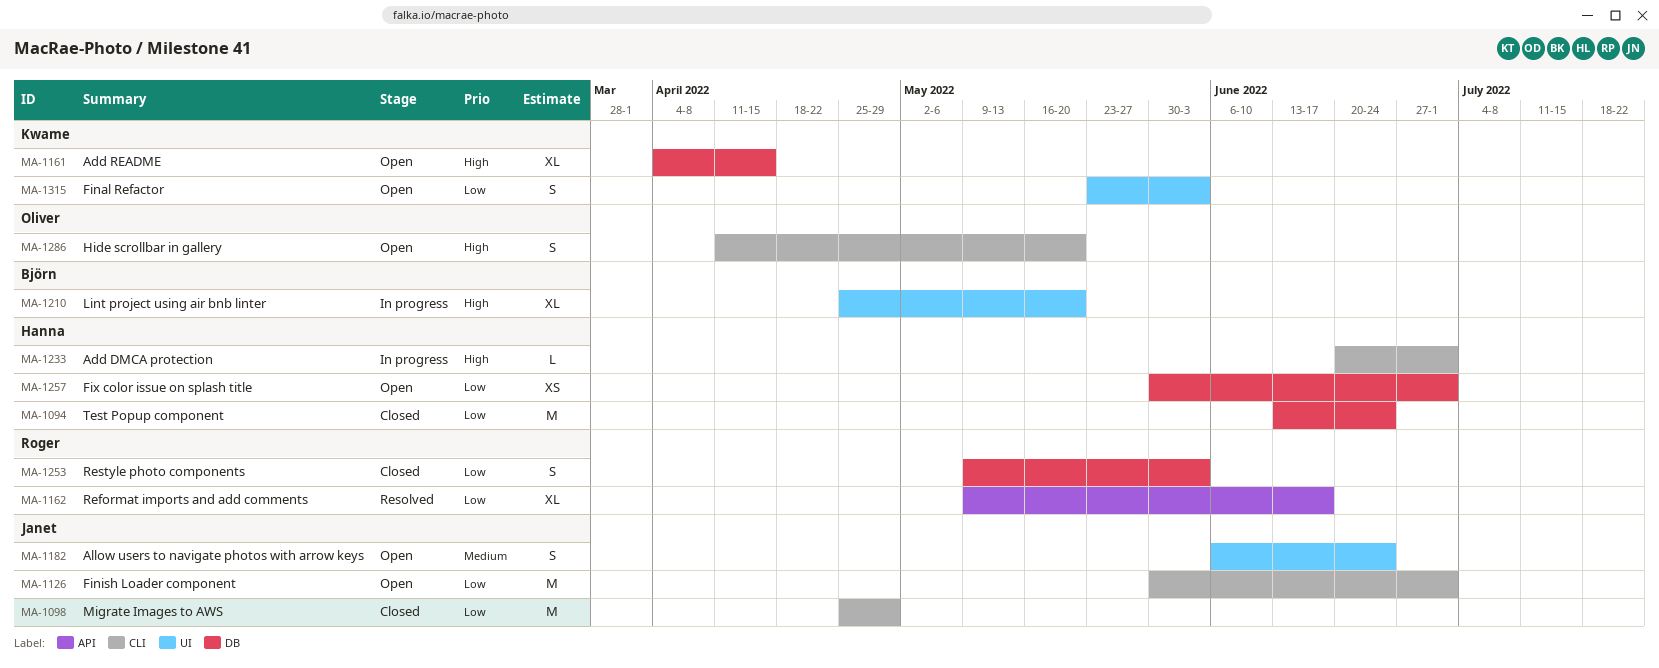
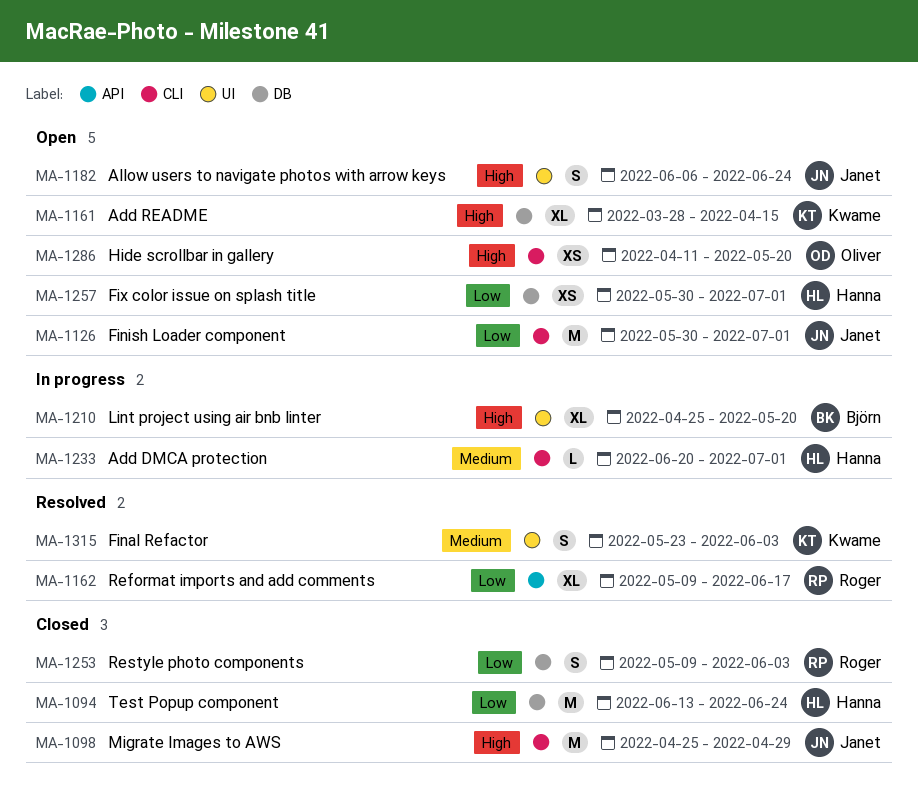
MA-1098, priority: Low -> High
MA-1161, start: Apr 4 -> Mar 28
MA-1182, priority: Medium -> High
MA-1233, priority: High -> Medium
MA-1286, estimate: S -> XS
MA-1315, status: Open -> Resolved
MA-1315, priority: Low -> Medium

